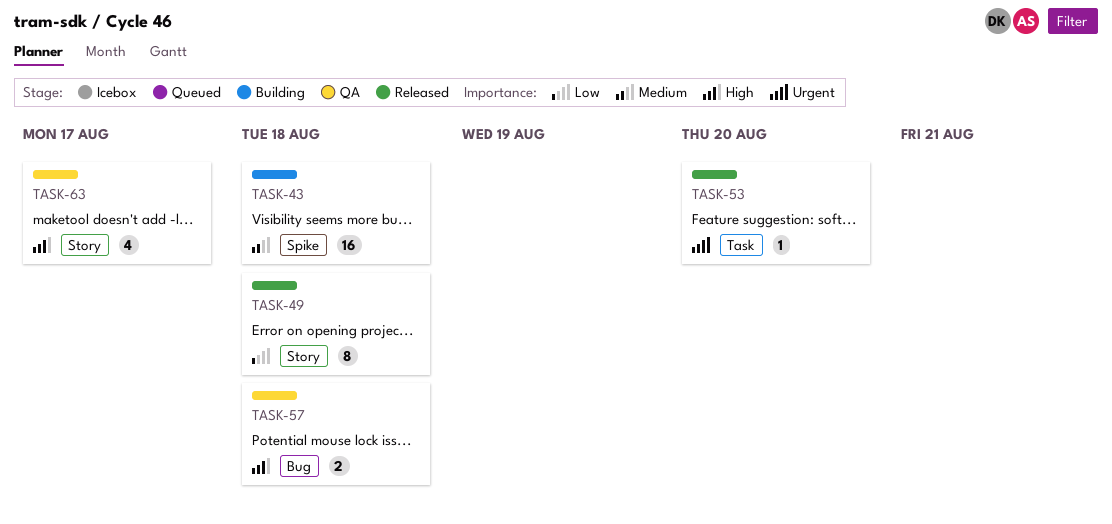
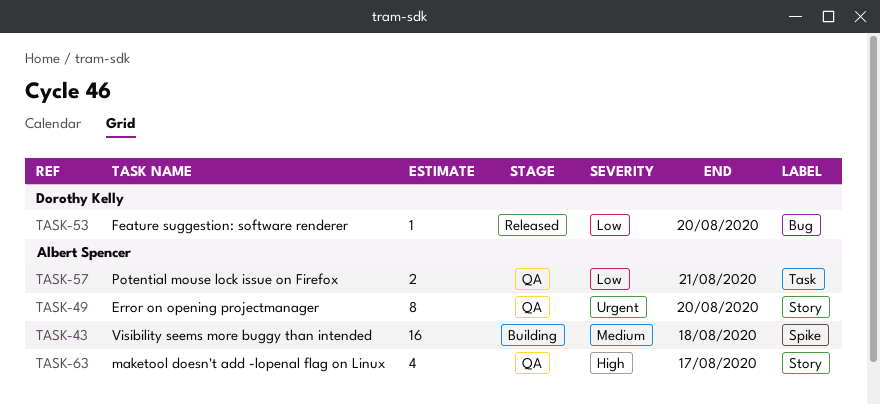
TASK-49, status: Released -> QA
TASK-49, priority: Low -> Urgent
TASK-49, due: Aug 18 -> Aug 20
TASK-53, priority: Urgent -> Low
TASK-53, label: Task -> Bug
TASK-57, priority: High -> Low
TASK-57, label: Bug -> Task
TASK-57, due: Aug 18 -> Aug 21

